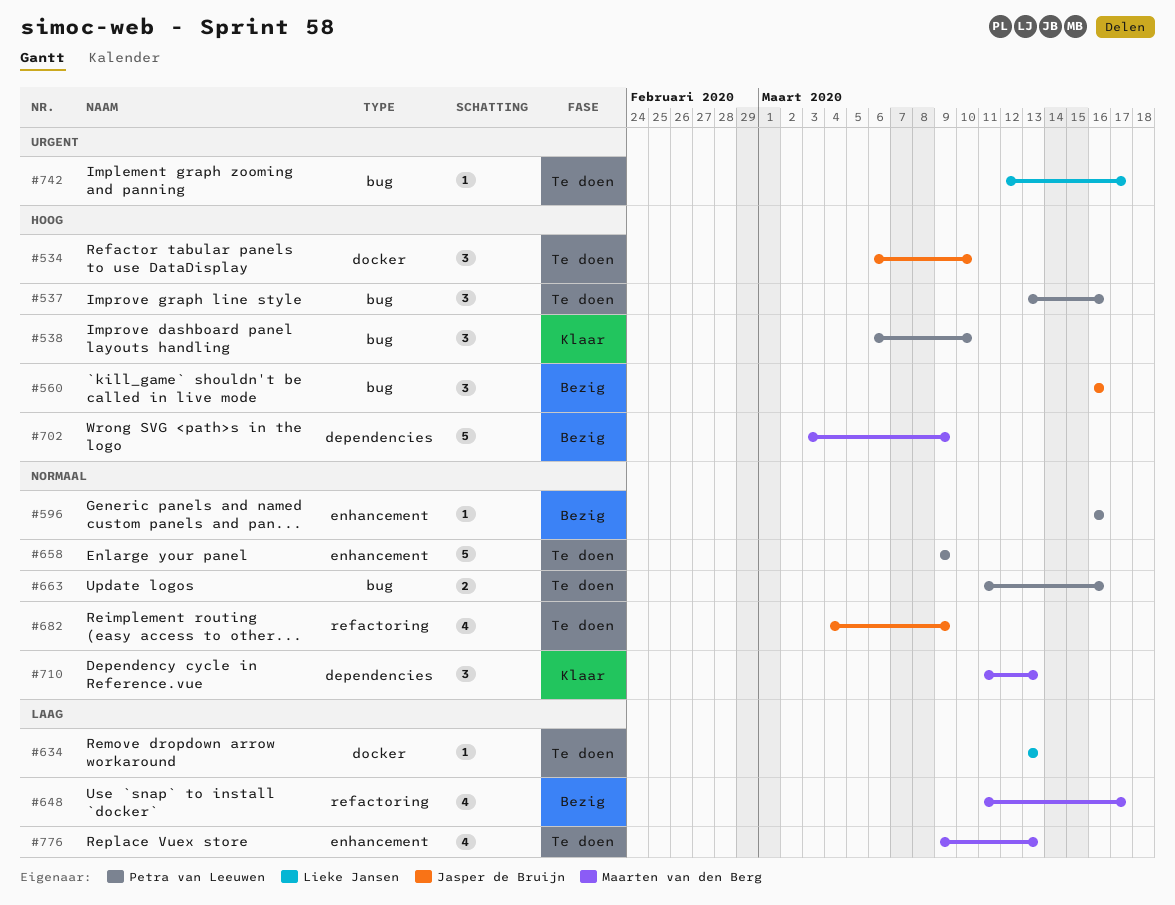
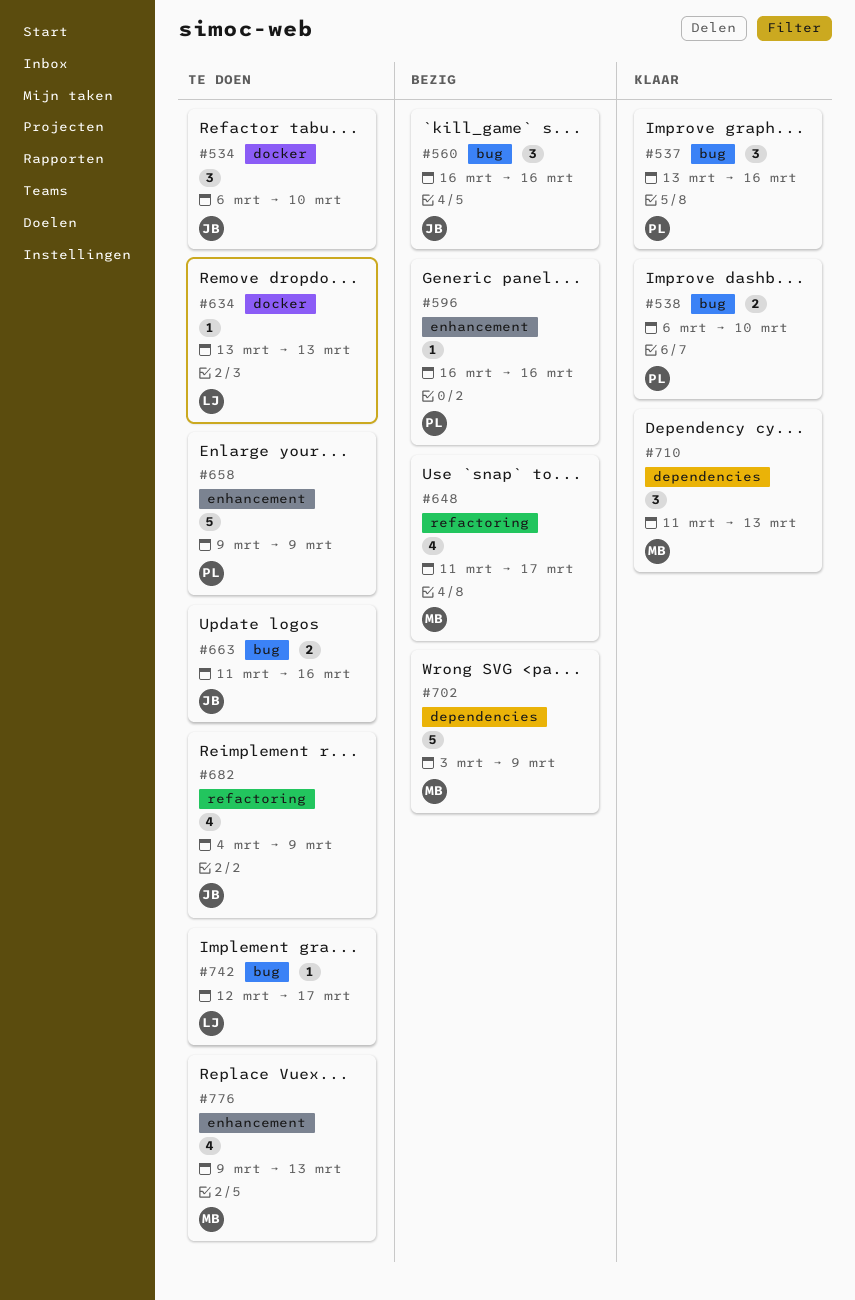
#537, status: Te doen -> Klaar
#538, estimate: 3 -> 2
#663, owner: Petra van Leeuwen -> Jasper de Bruijn

